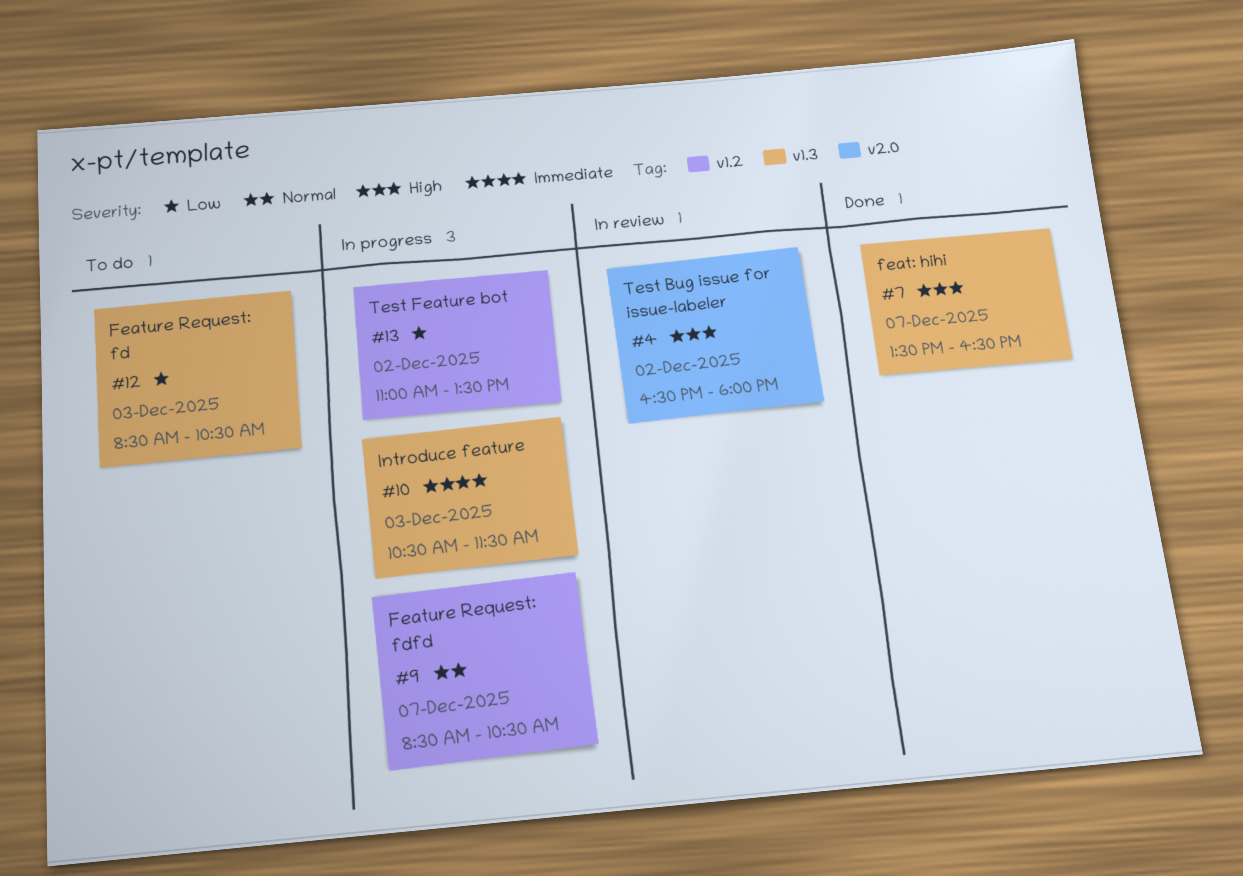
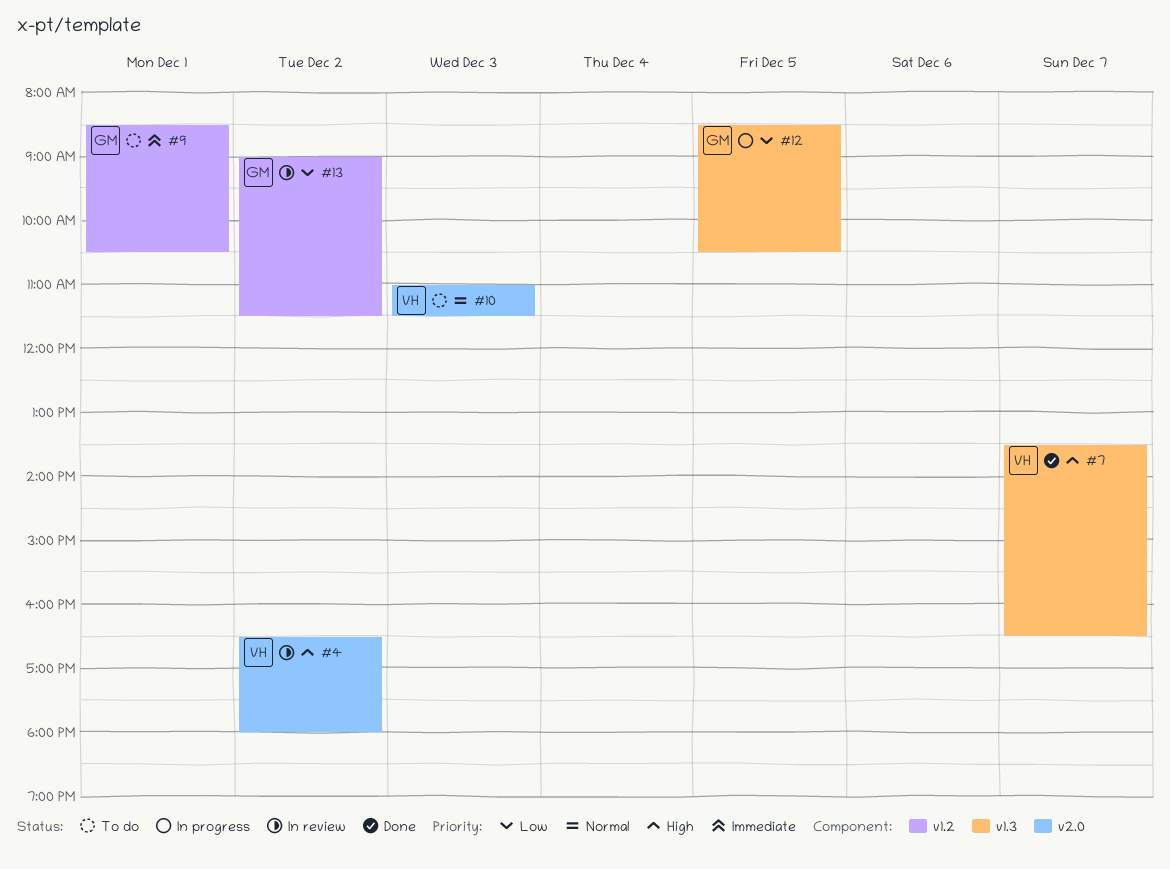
#9, status: In progress -> To do
#9, priority: Normal -> Immediate
#9, day: Dec 7 -> Dec 1
#10, status: In progress -> To do
#10, priority: Immediate -> Normal
#10, label: v1.3 -> v2.0
#10, begins: 10:30 -> 11:00
#12, status: To do -> In progress
#12, day: Dec 3 -> Dec 5
#13, status: In progress -> In review
#13, begins: 11:00 -> 09:00
#13, ends: 13:30 -> 11:30

